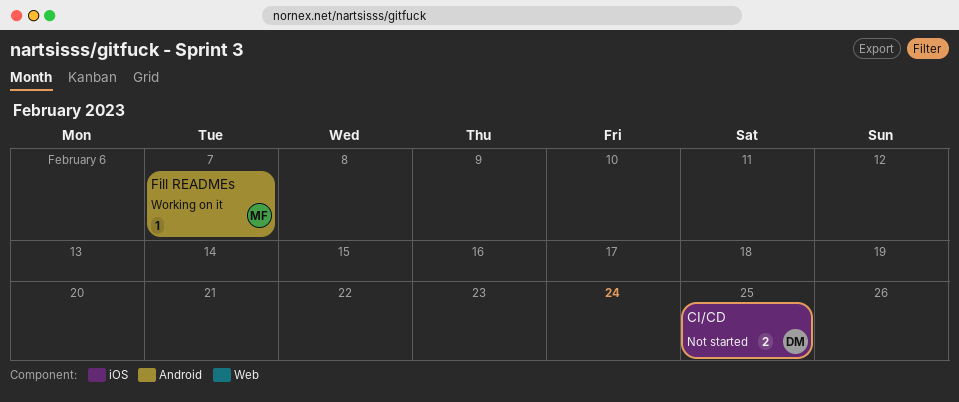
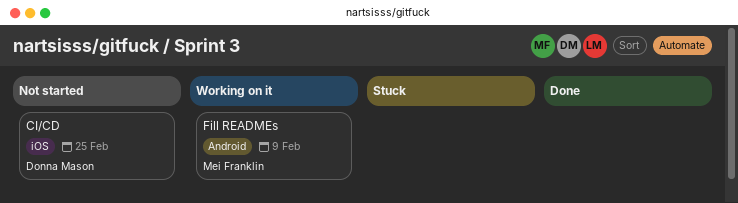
Fill READMEs, due: Feb 7 -> Feb 9

